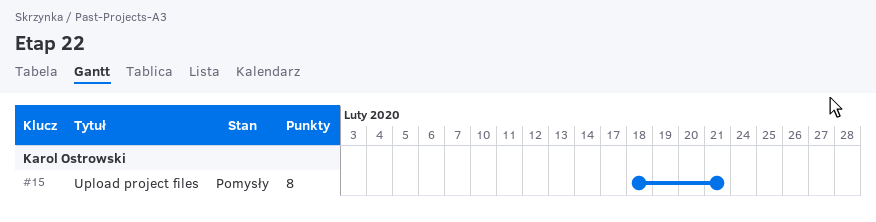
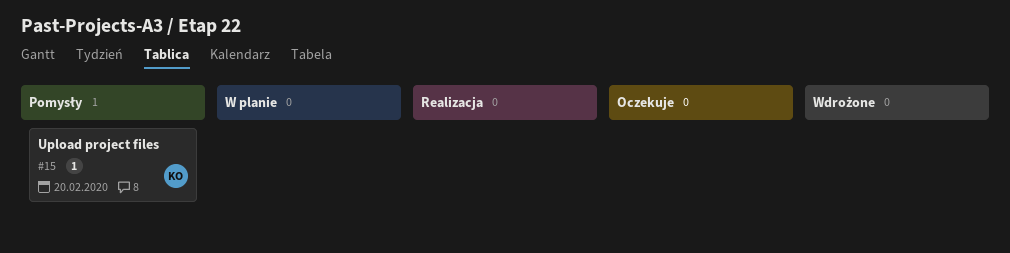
#15, estimate: 8 -> 1
#15, due: Feb 21 -> Feb 20

